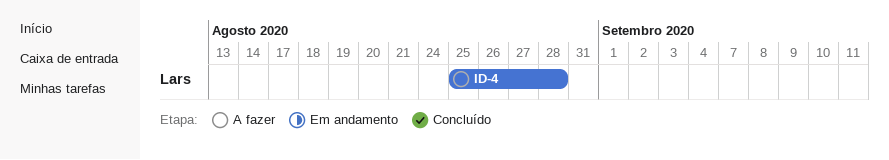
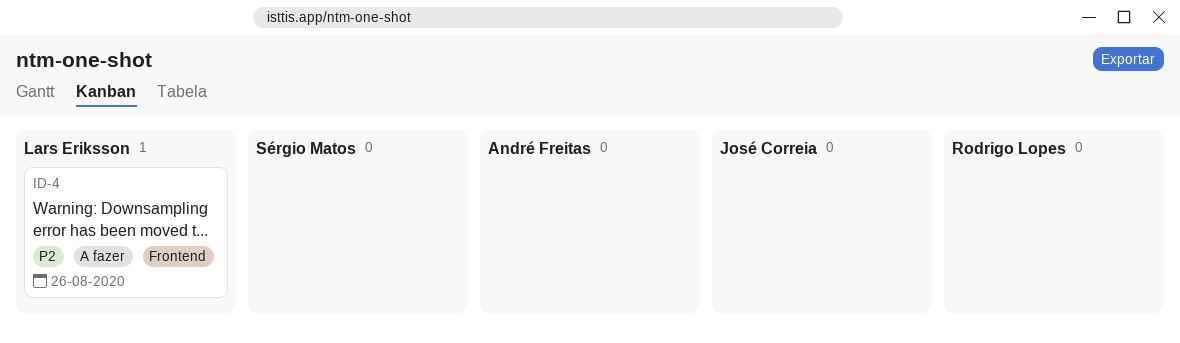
ID-4, due: Aug 28 -> Aug 26

